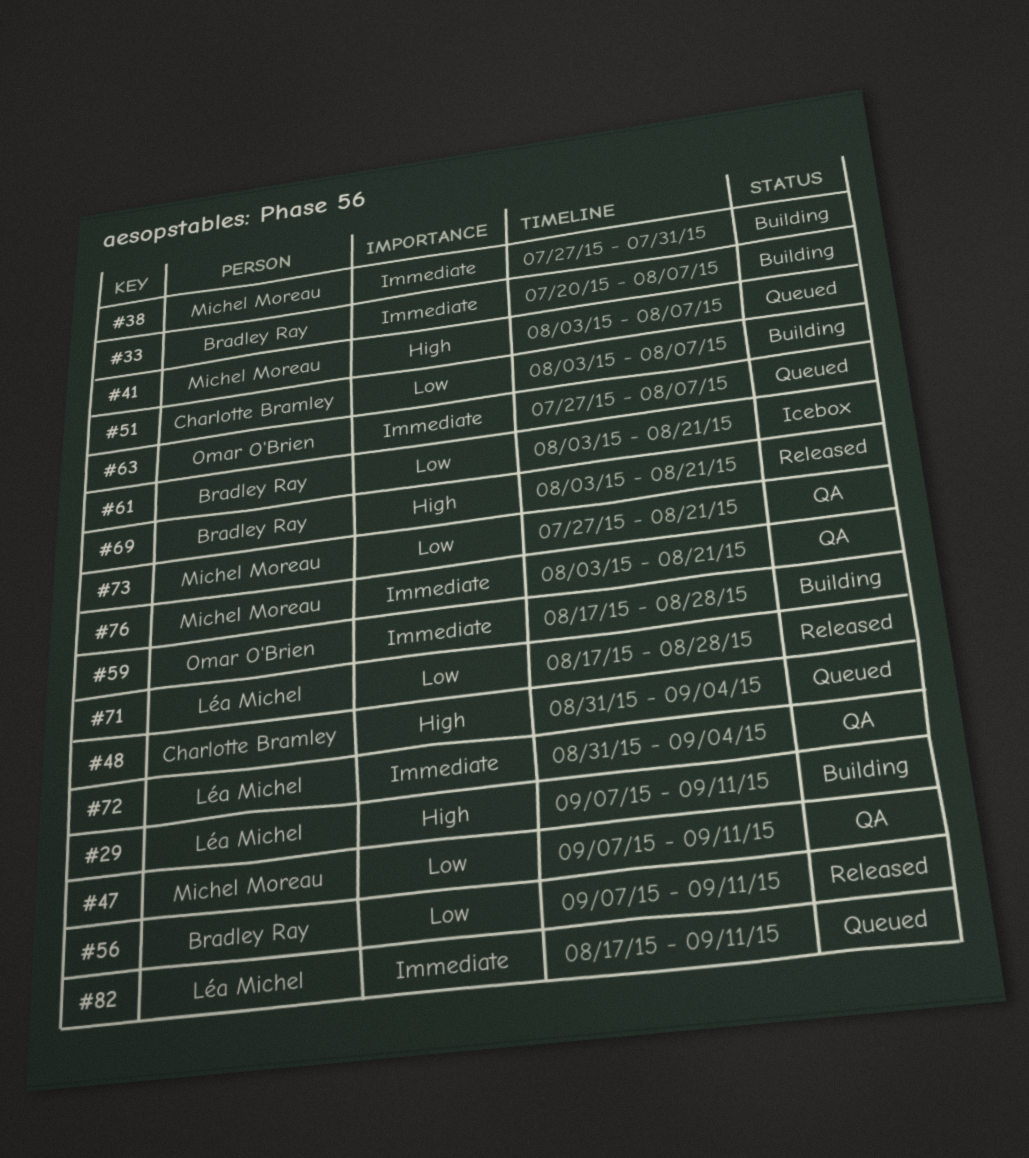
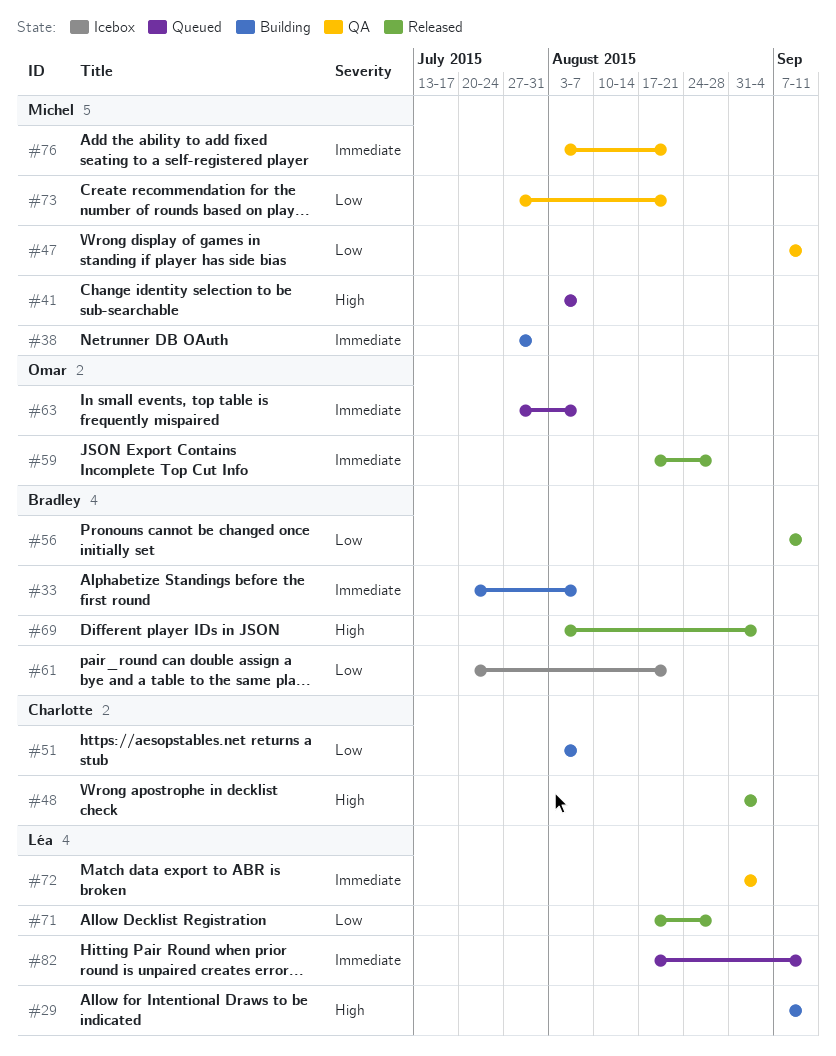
#48, status: Queued -> Released
#59, status: Building -> Released
#61, start: Aug 3 -> Jul 20
#69, due: Aug 21 -> Sep 4

